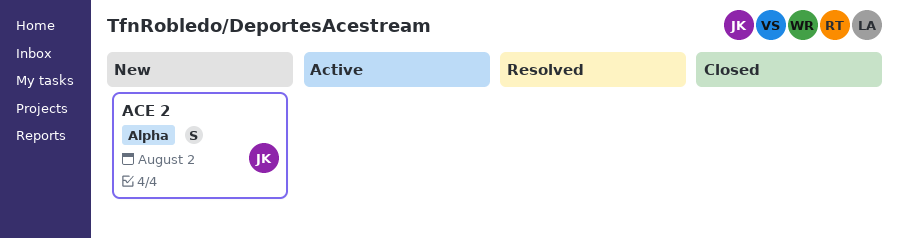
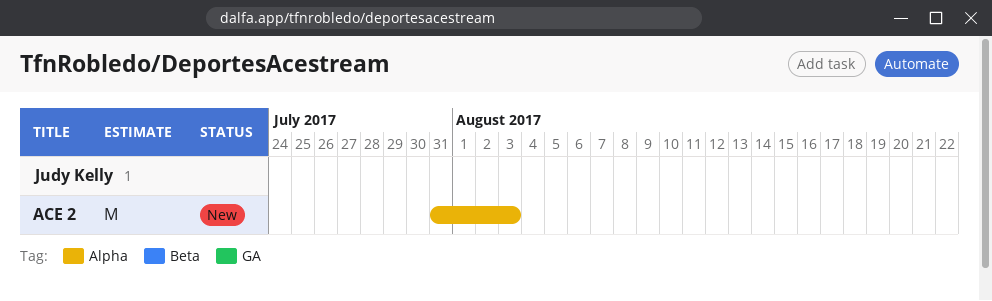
ACE 2, estimate: S -> M
ACE 2, due: Aug 2 -> Aug 3

